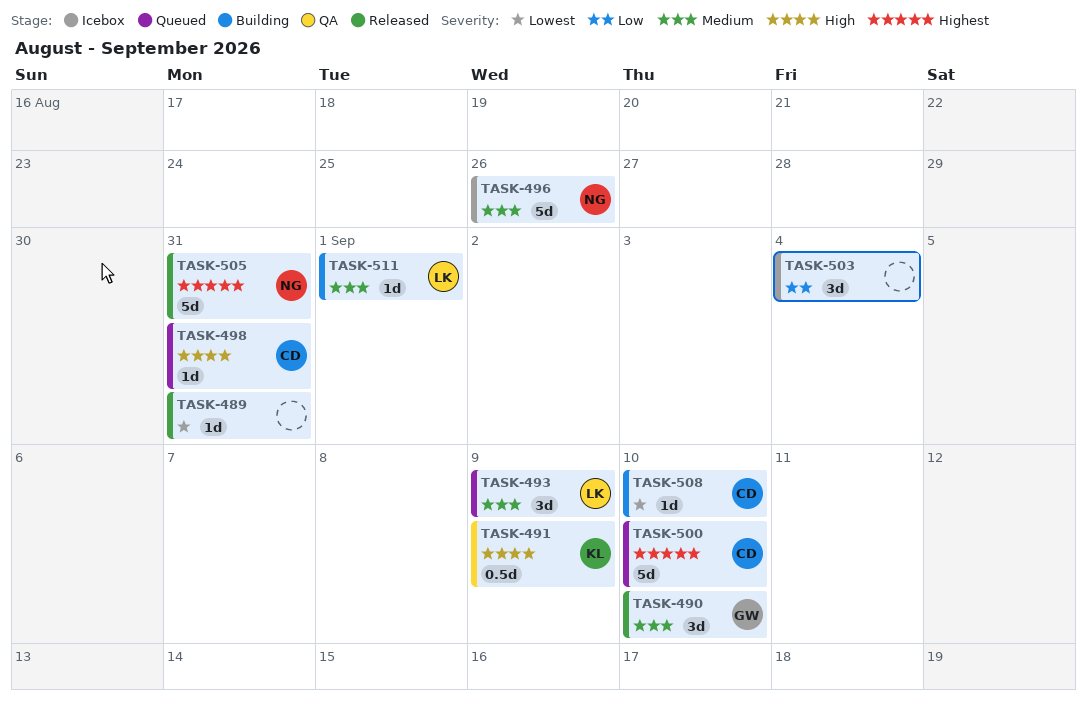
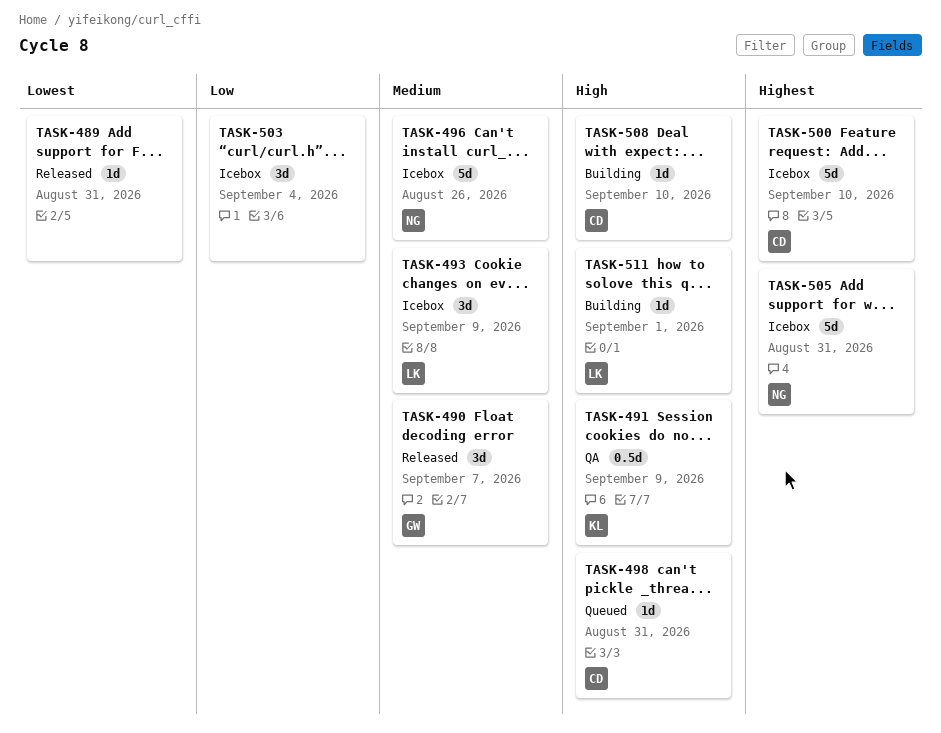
TASK-490, due: Sep 10 -> Sep 7
TASK-493, status: Queued -> Icebox
TASK-500, status: Queued -> Icebox
TASK-505, status: Released -> Icebox
TASK-508, priority: Lowest -> High
TASK-511, priority: Medium -> High

